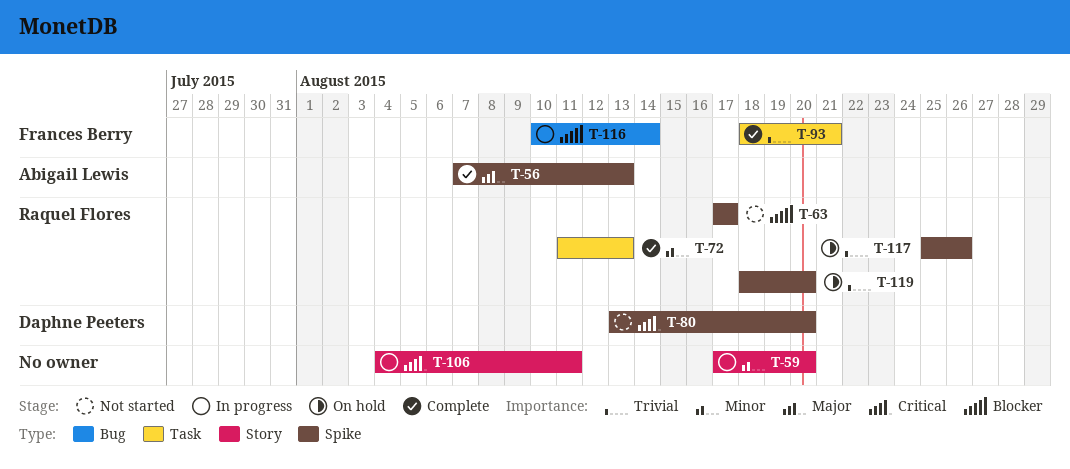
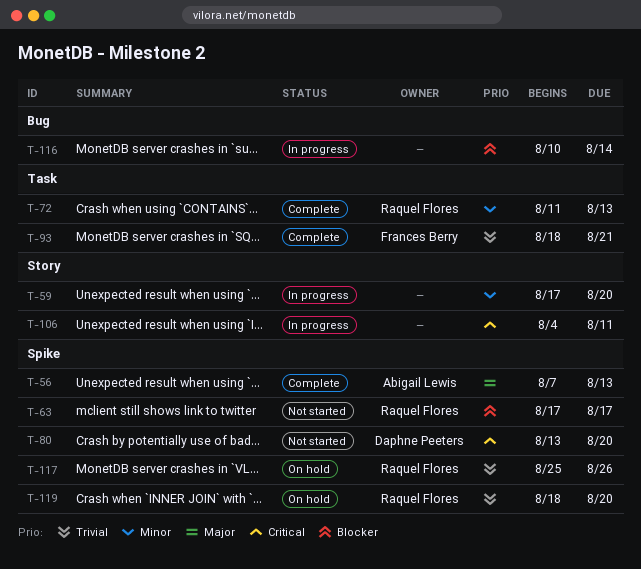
T-116, owner: Frances Berry -> none

